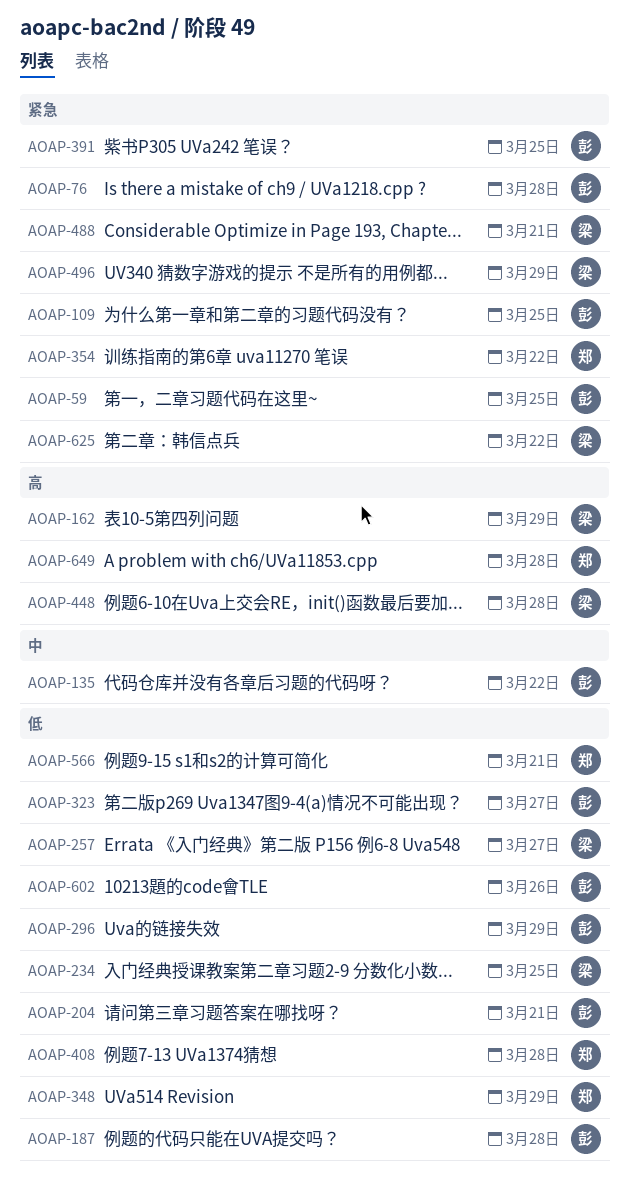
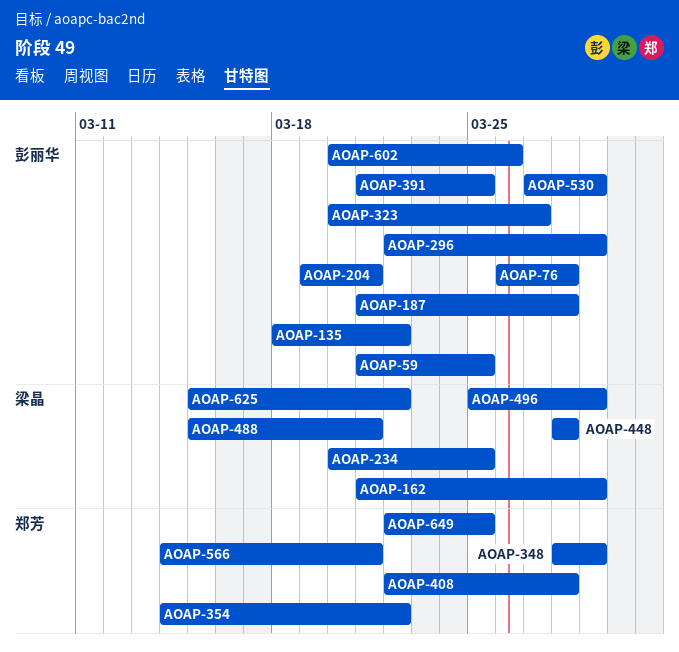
AOAP-109: present -> none
AOAP-257: present -> none
AOAP-530: none -> present
AOAP-649, due: Mar 28 -> Mar 25

